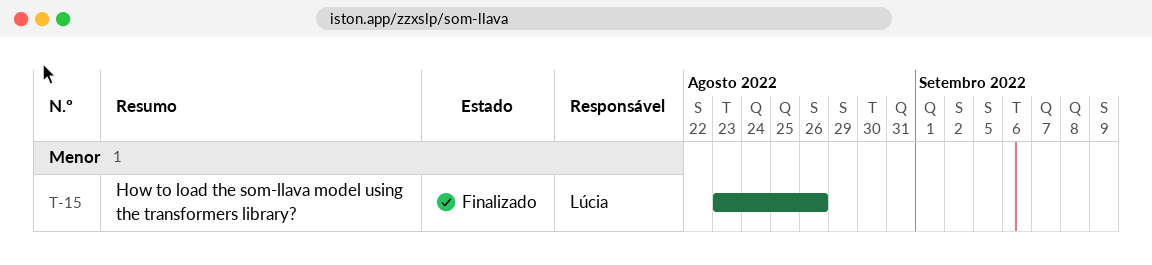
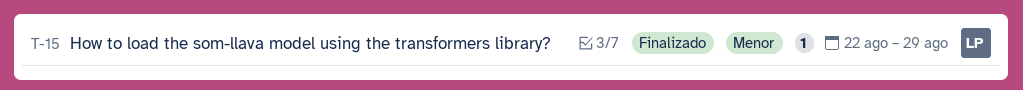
T-15, start: Aug 23 -> Aug 22
T-15, due: Aug 26 -> Aug 29

